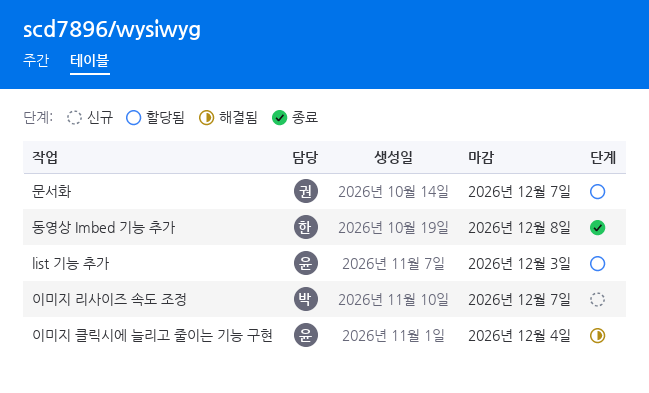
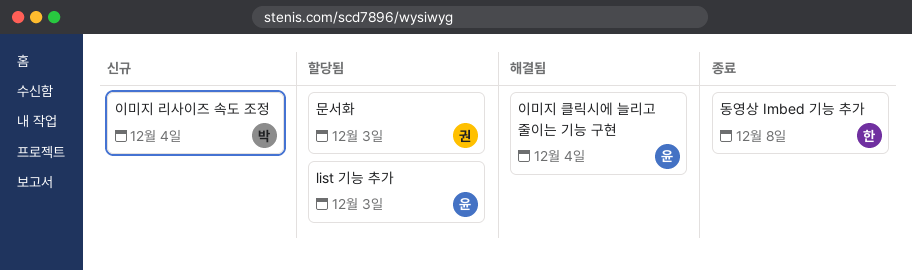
문서화, due: Dec 7 -> Dec 3
이미지 리사이즈 속도 조정, due: Dec 7 -> Dec 4

